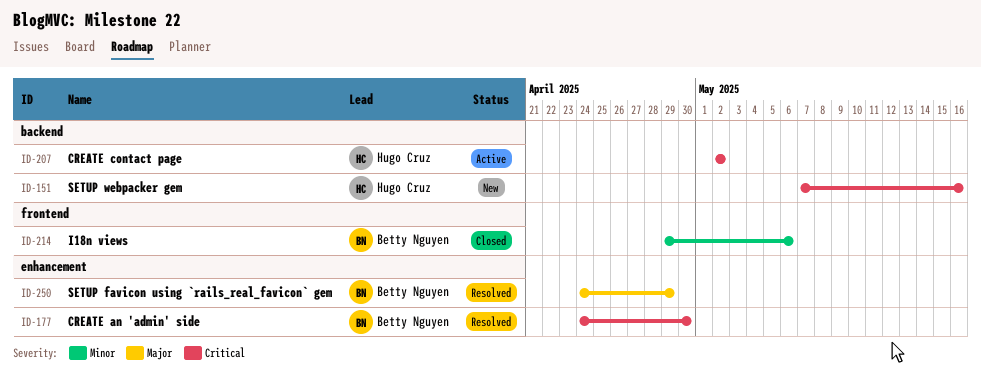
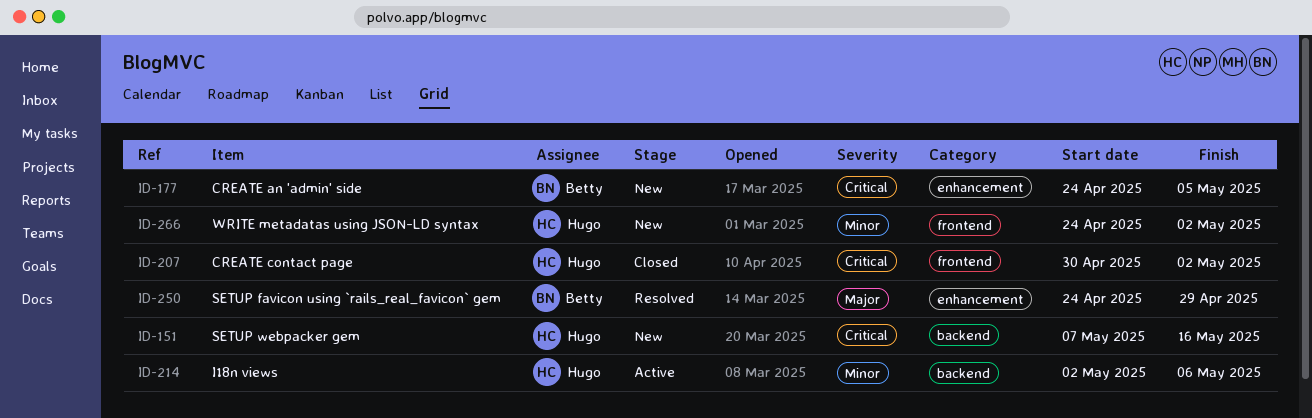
ID-177, status: Resolved -> New
ID-177, due: Apr 30 -> May 5
ID-207, status: Active -> Closed
ID-207, label: backend -> frontend
ID-207, start: May 2 -> Apr 30
ID-214, status: Closed -> Active
ID-214, owner: Betty Nguyen -> Hugo Cruz
ID-214, label: frontend -> backend
ID-214, start: Apr 29 -> May 2
ID-266: none -> present

